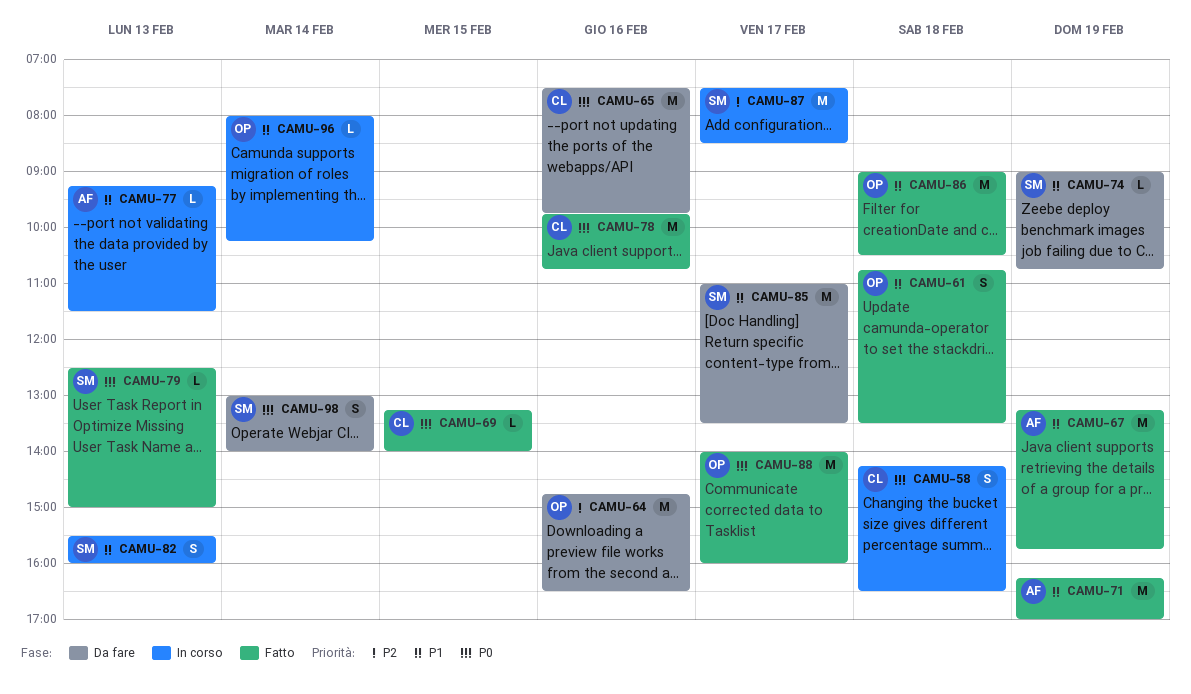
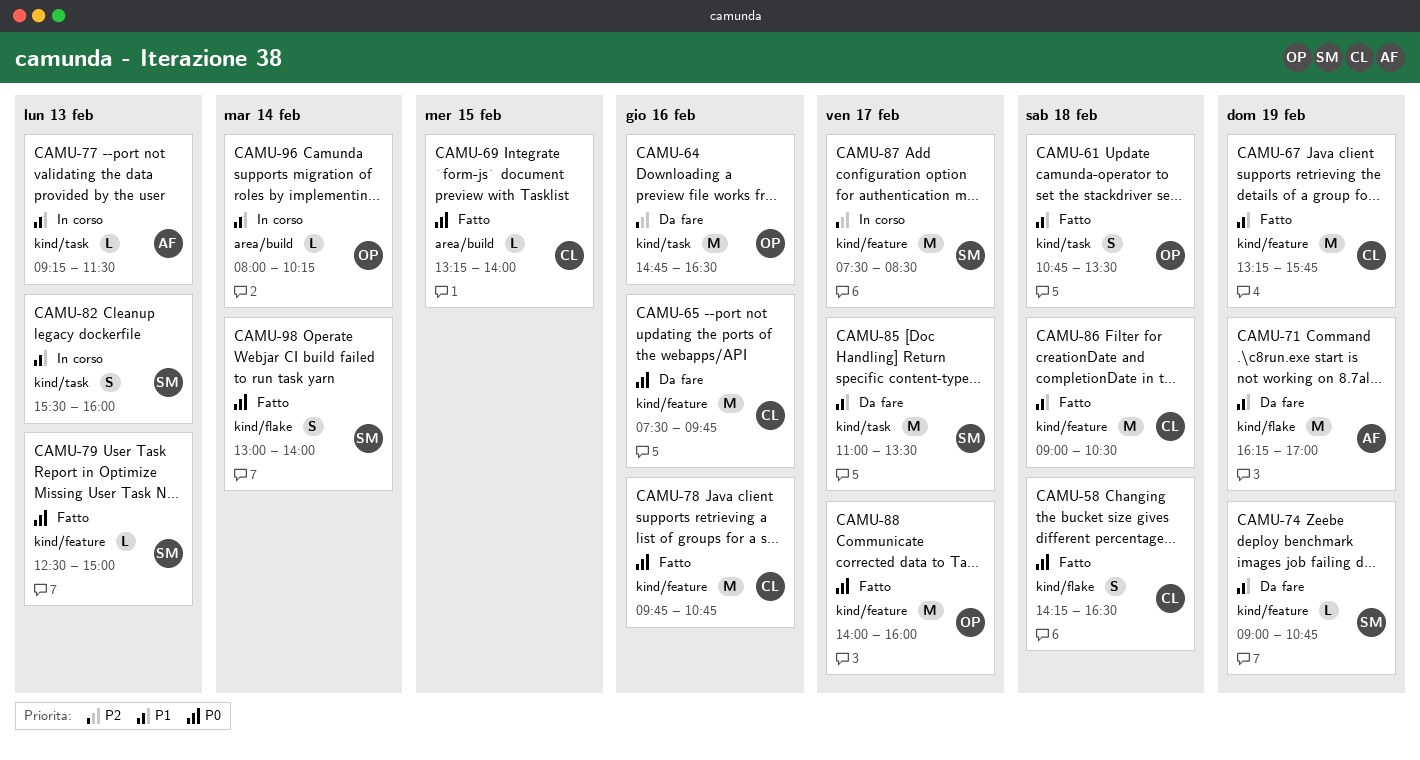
CAMU-58, status: In corso -> Fatto
CAMU-67, owner: AF -> CL
CAMU-71, status: Fatto -> Da fare
CAMU-86, owner: OP -> CL
CAMU-98, status: Da fare -> Fatto

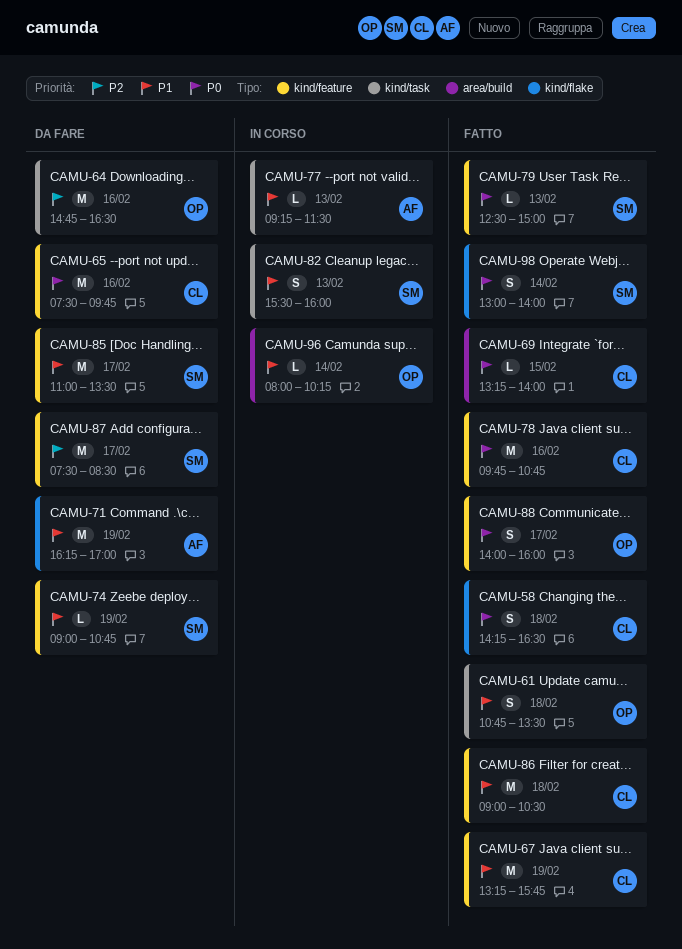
CAMU-85, label: kind/task -> kind/feature
CAMU-87, status: In corso -> Da fare
CAMU-88, estimate: M -> S

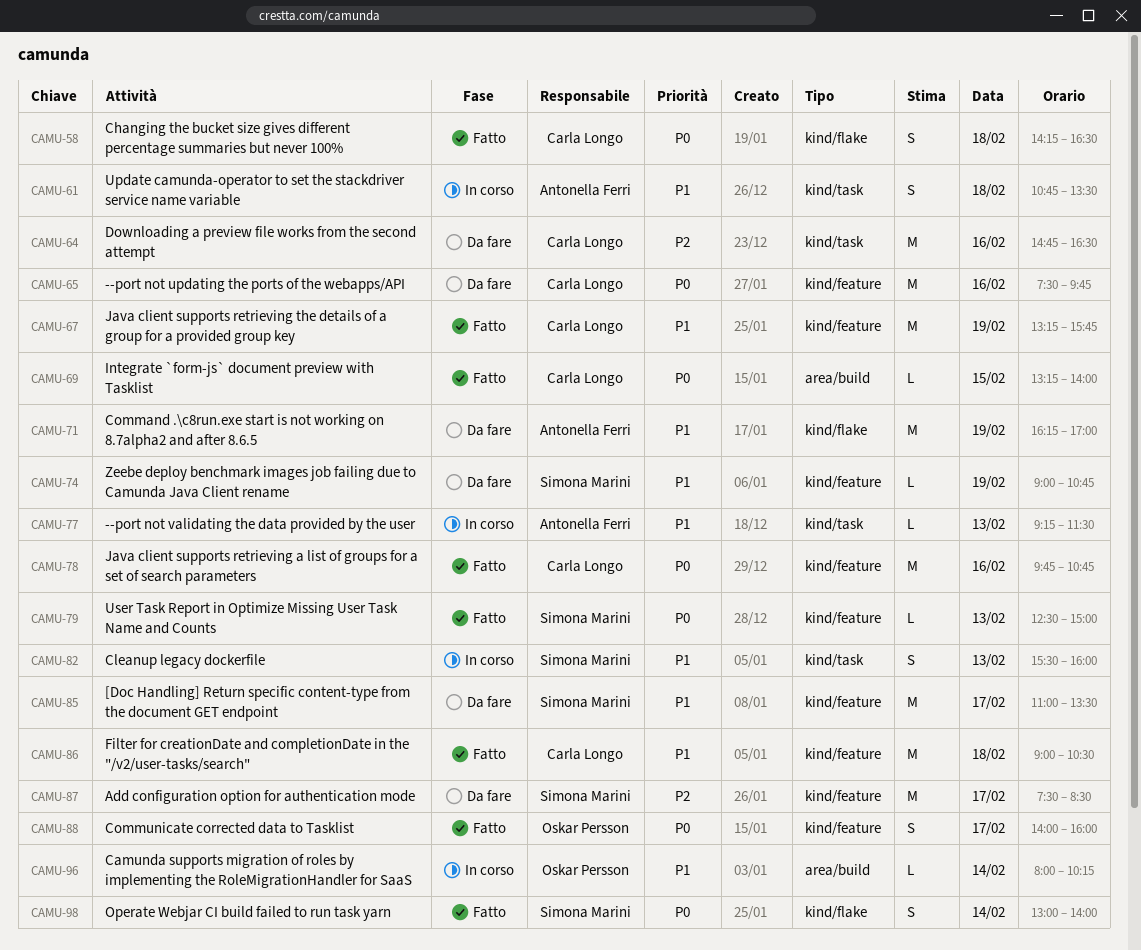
CAMU-61, status: Fatto -> In corso
CAMU-61, owner: Oskar Persson -> Antonella Ferri
CAMU-64, owner: Oskar Persson -> Carla Longo

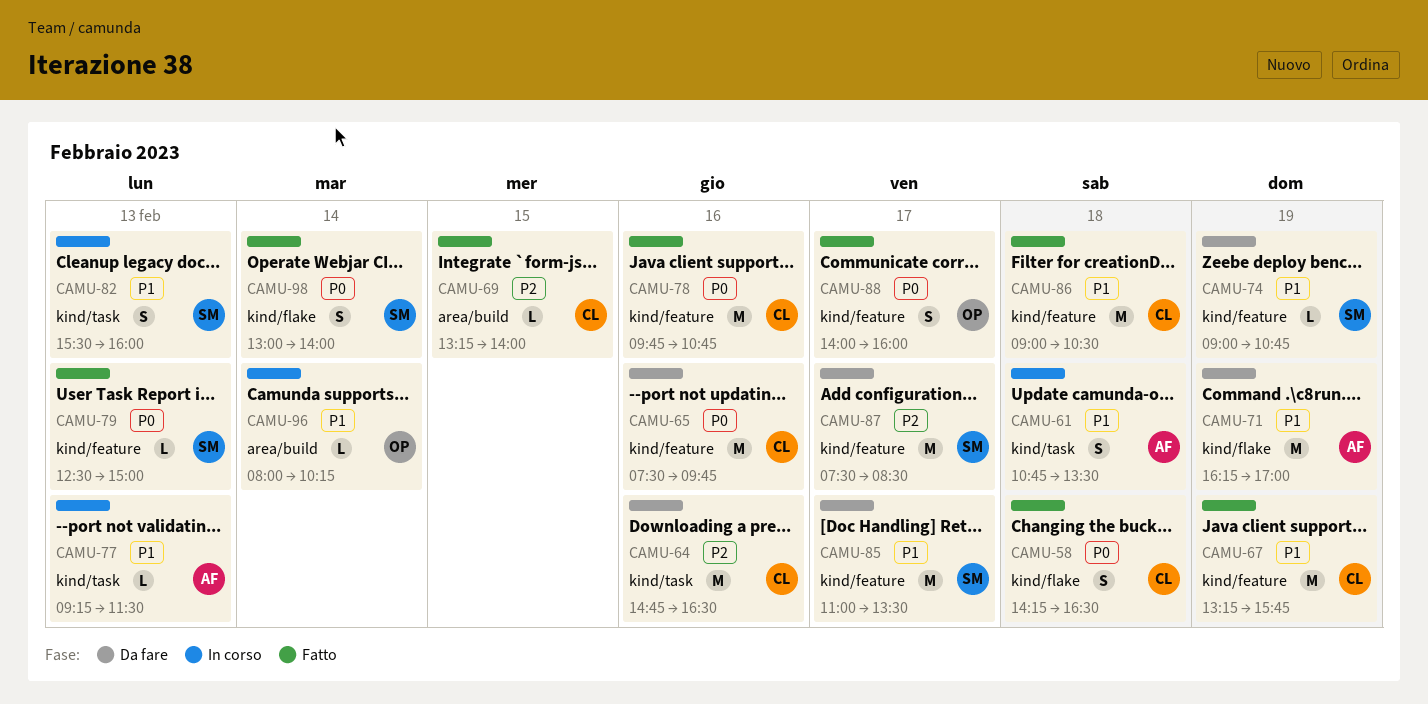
CAMU-69, priority: P0 -> P2

